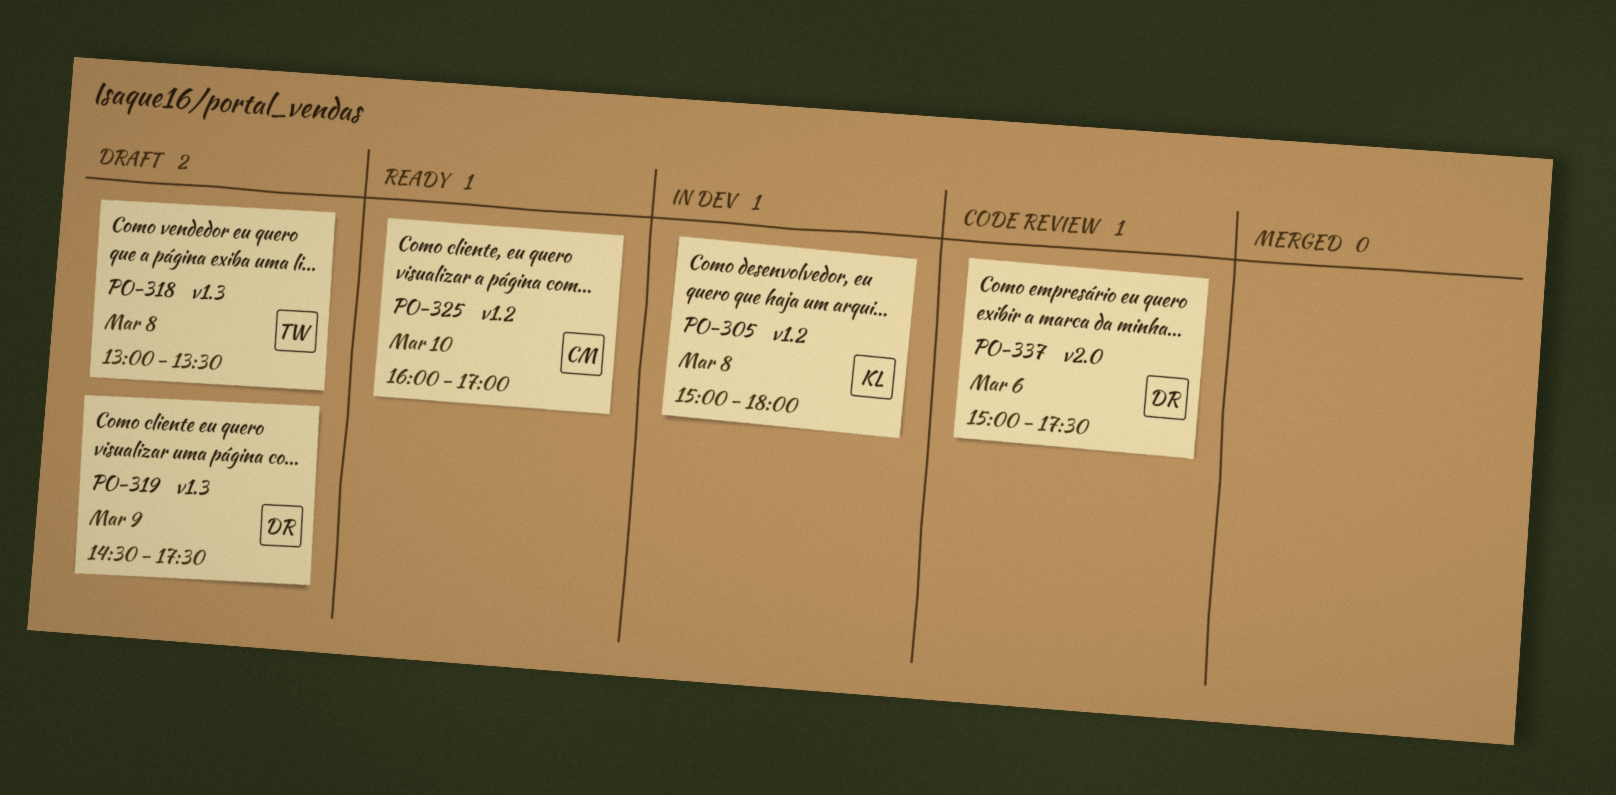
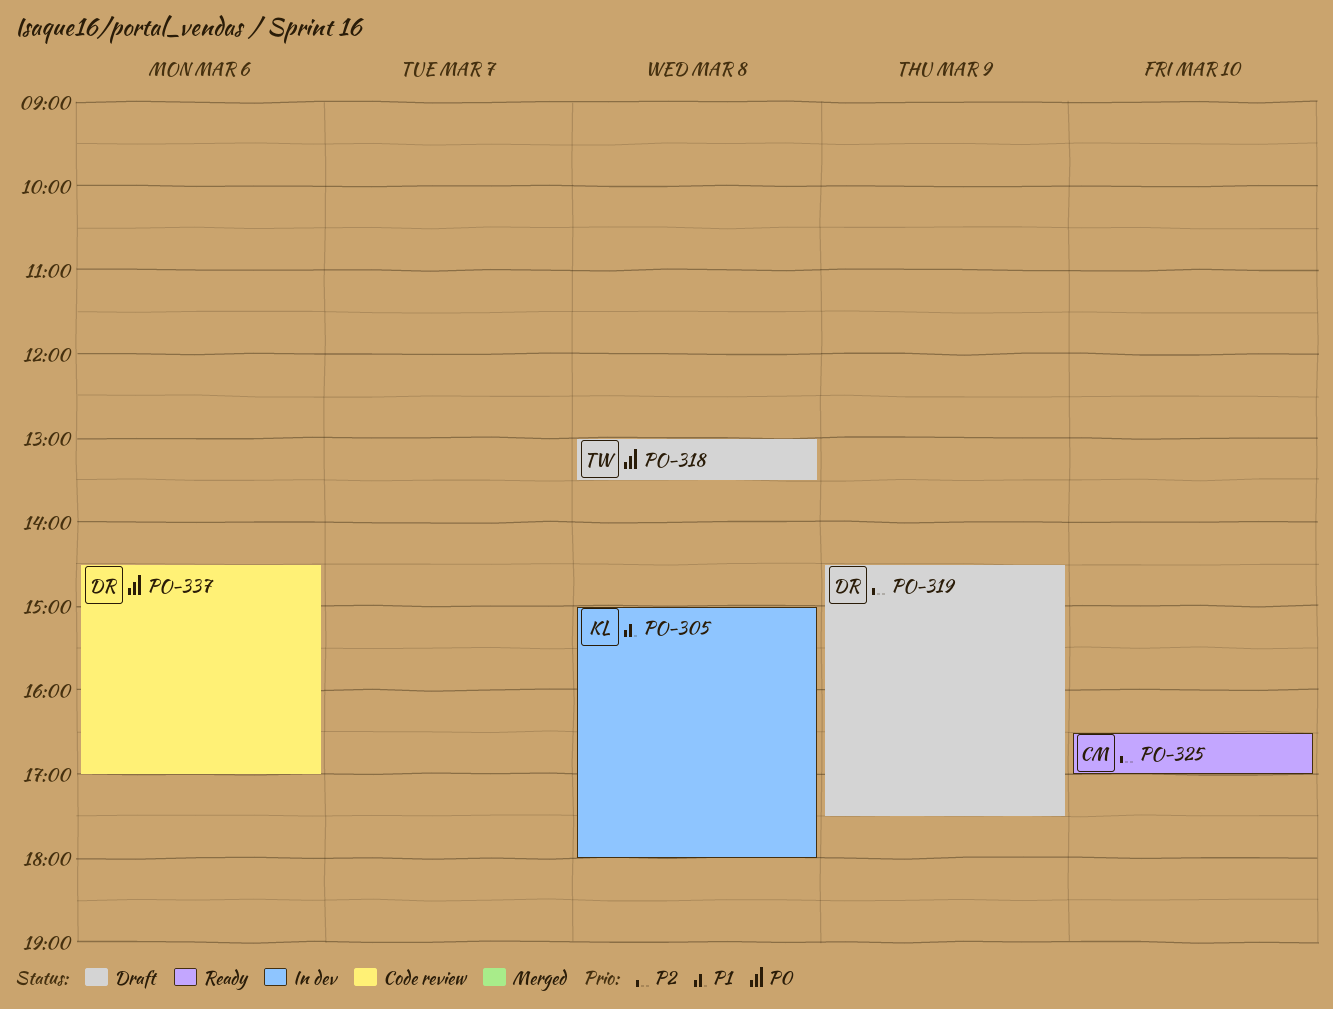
PO-325, begins: 16:00 -> 16:30
PO-337, begins: 15:00 -> 14:30
PO-337, ends: 17:30 -> 17:00

